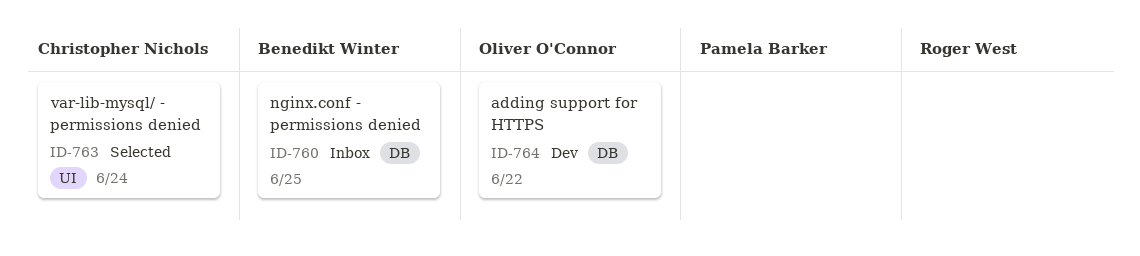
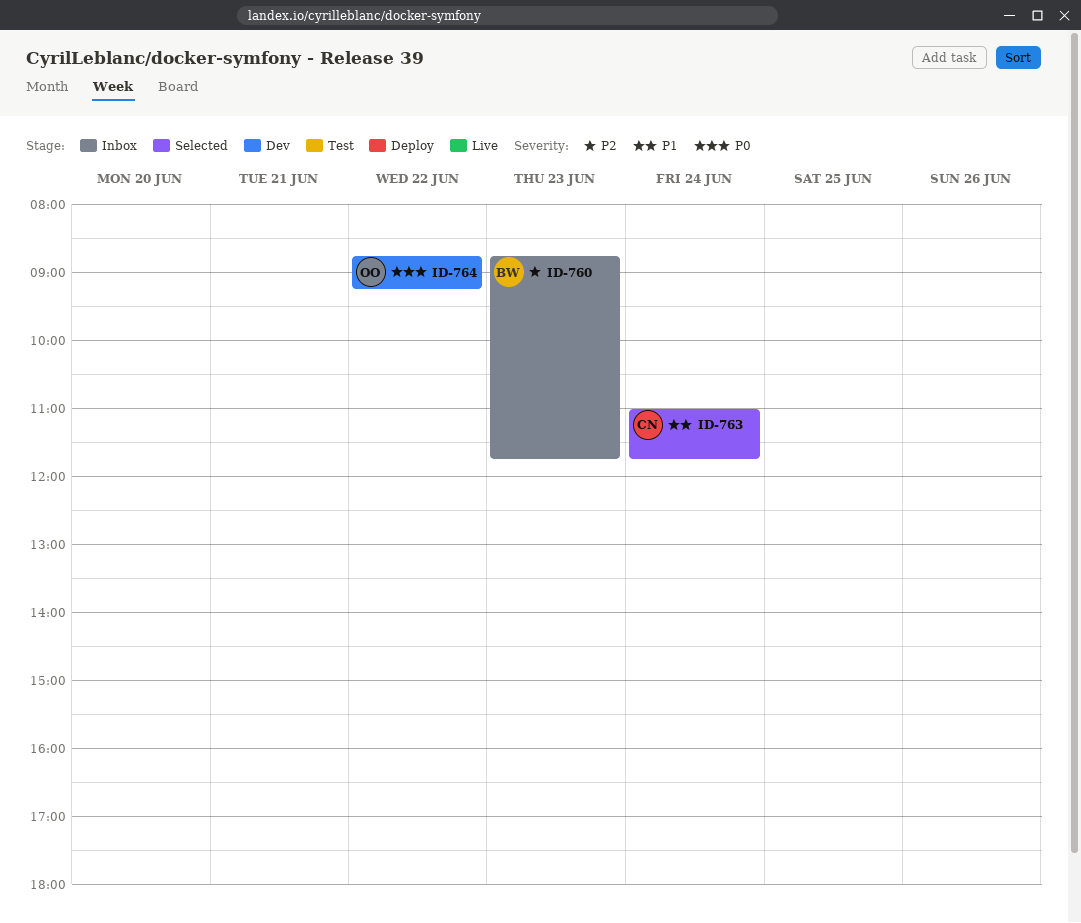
ID-760, day: Jun 25 -> Jun 23

